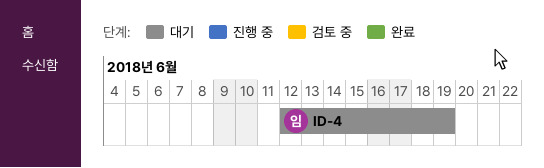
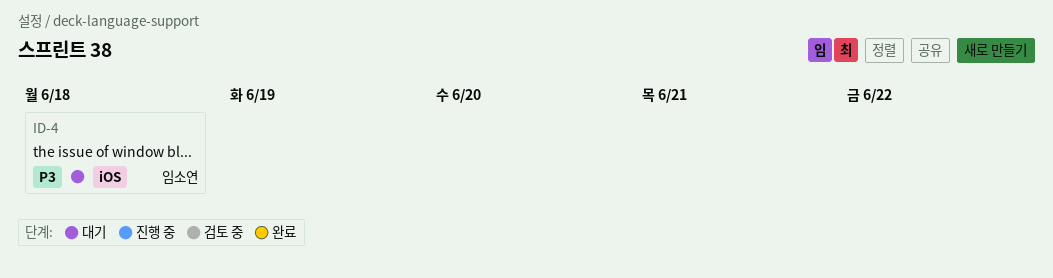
ID-4, due: Jun 19 -> Jun 18

